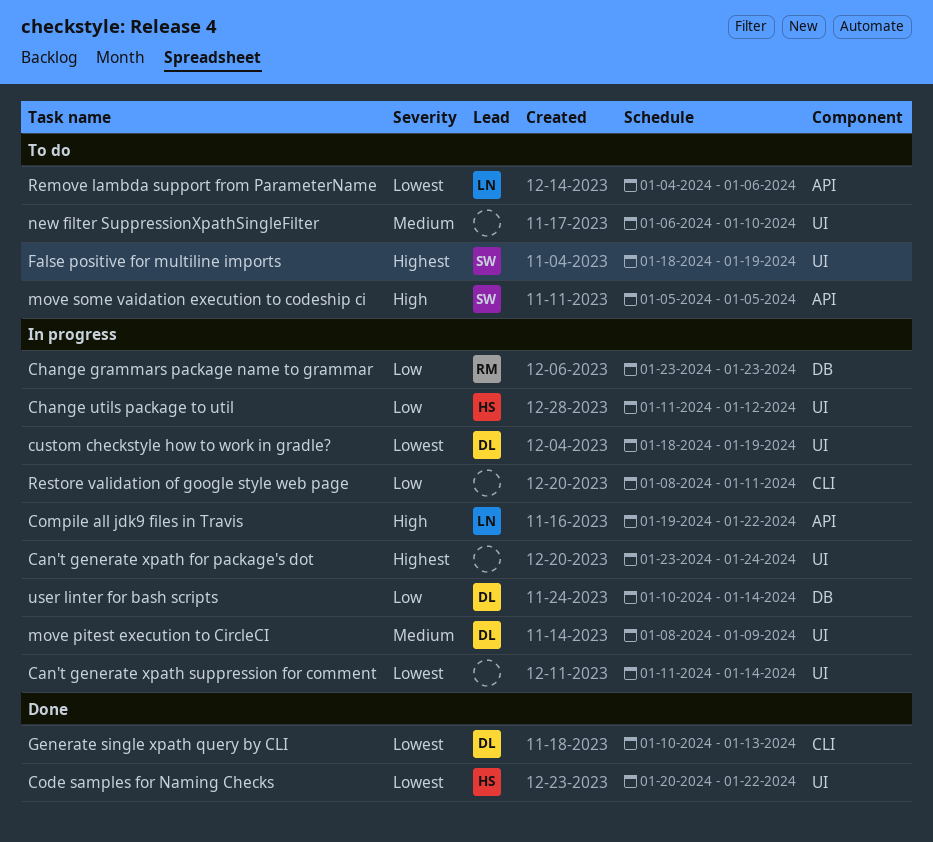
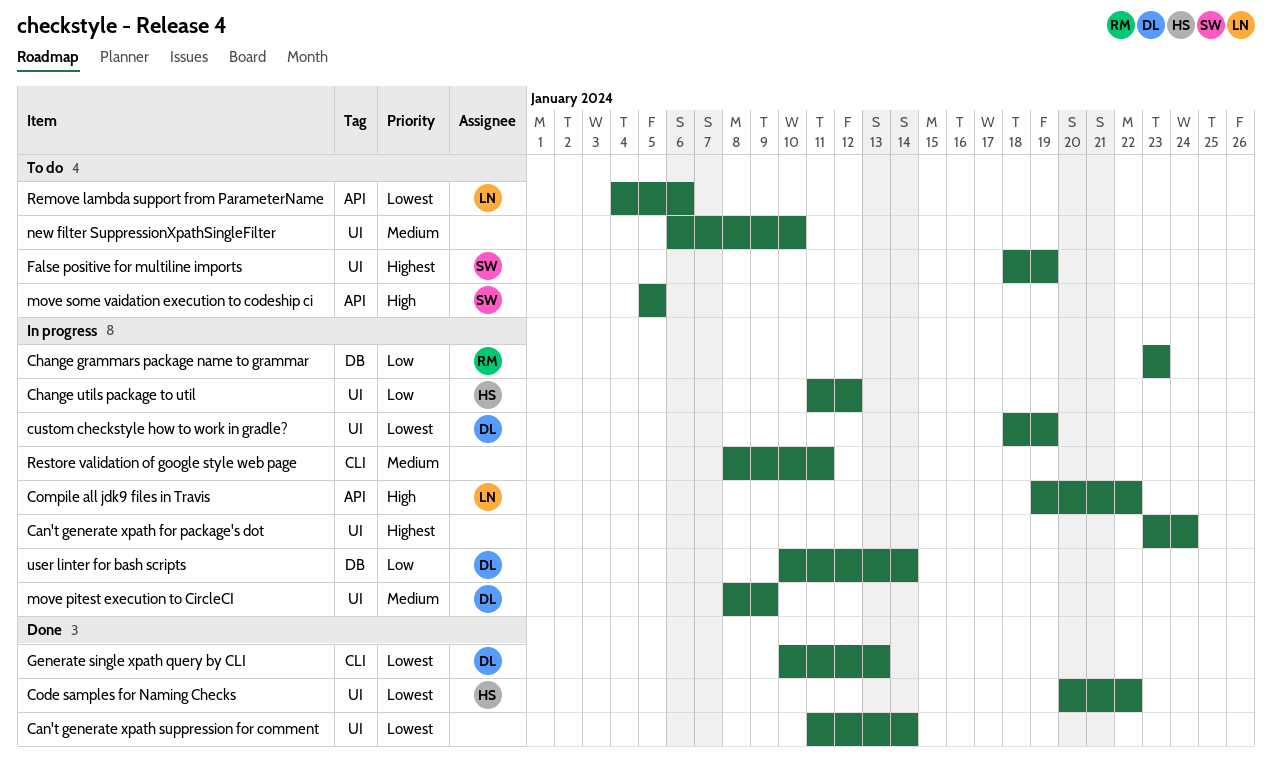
Can't generate xpath suppression for comment, status: In progress -> Done
Restore validation of google style web page, priority: Low -> Medium

